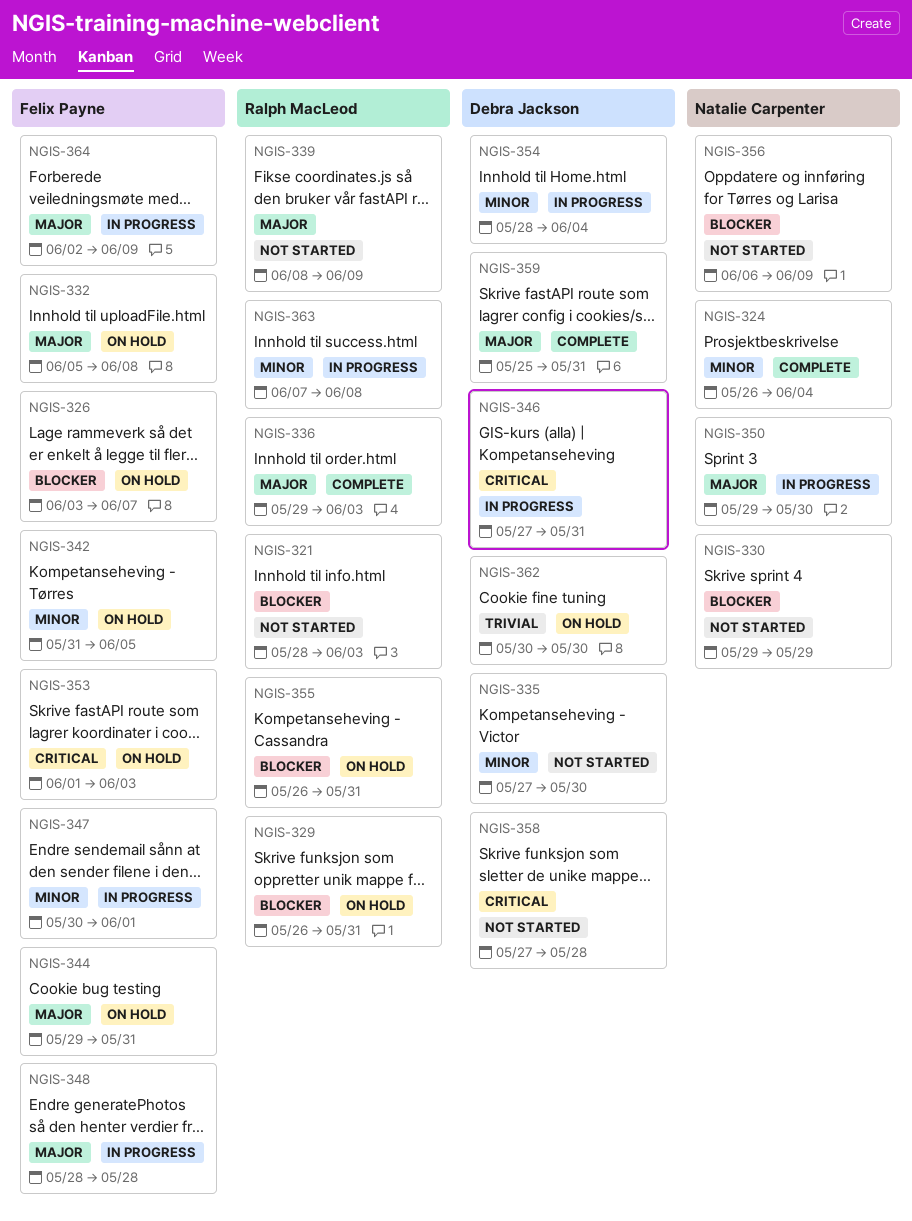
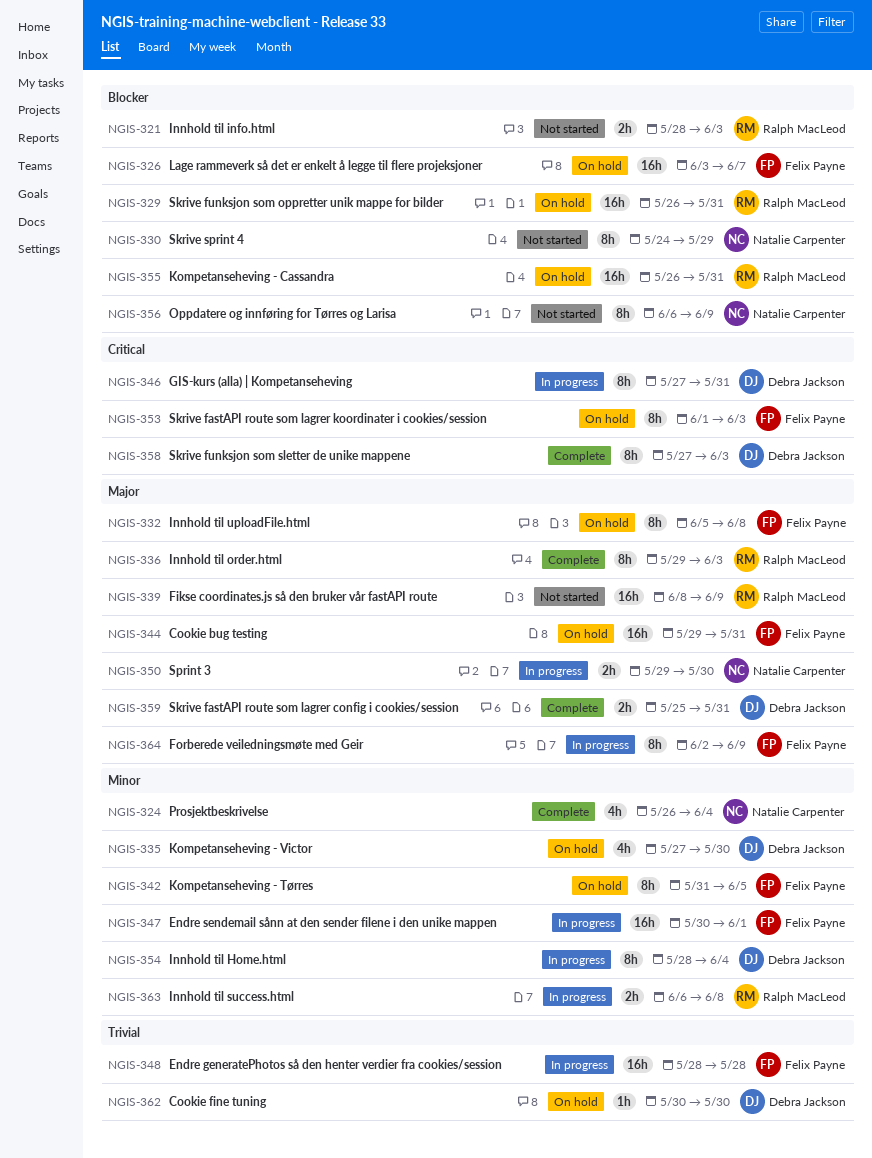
NGIS-330, start: May 29 -> May 24
NGIS-335, status: Not started -> On hold
NGIS-348, priority: Major -> Trivial
NGIS-358, status: Not started -> Complete
NGIS-358, due: May 28 -> Jun 3
NGIS-363, start: Jun 7 -> Jun 6

